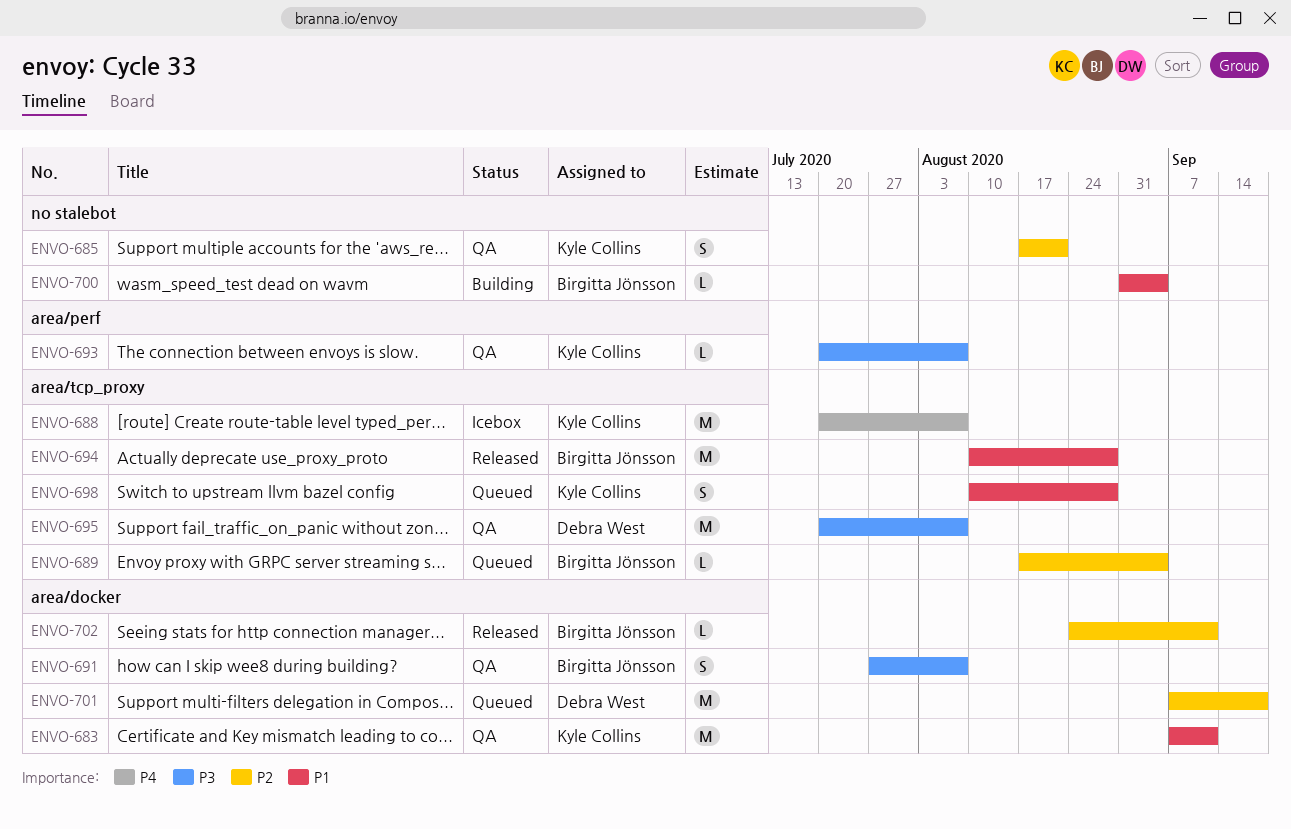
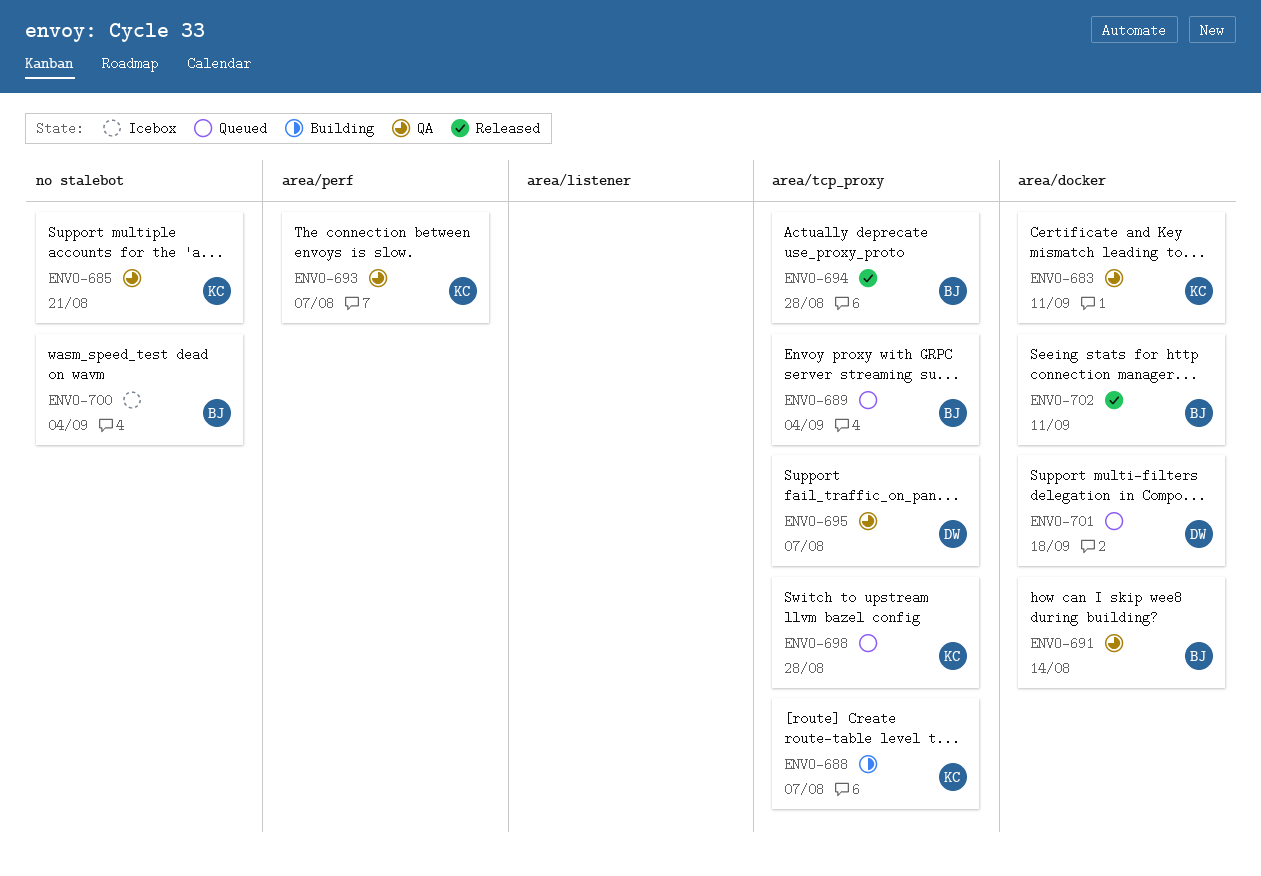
ENVO-688, status: Icebox -> Building
ENVO-691, due: Aug 7 -> Aug 14
ENVO-700, status: Building -> Icebox

